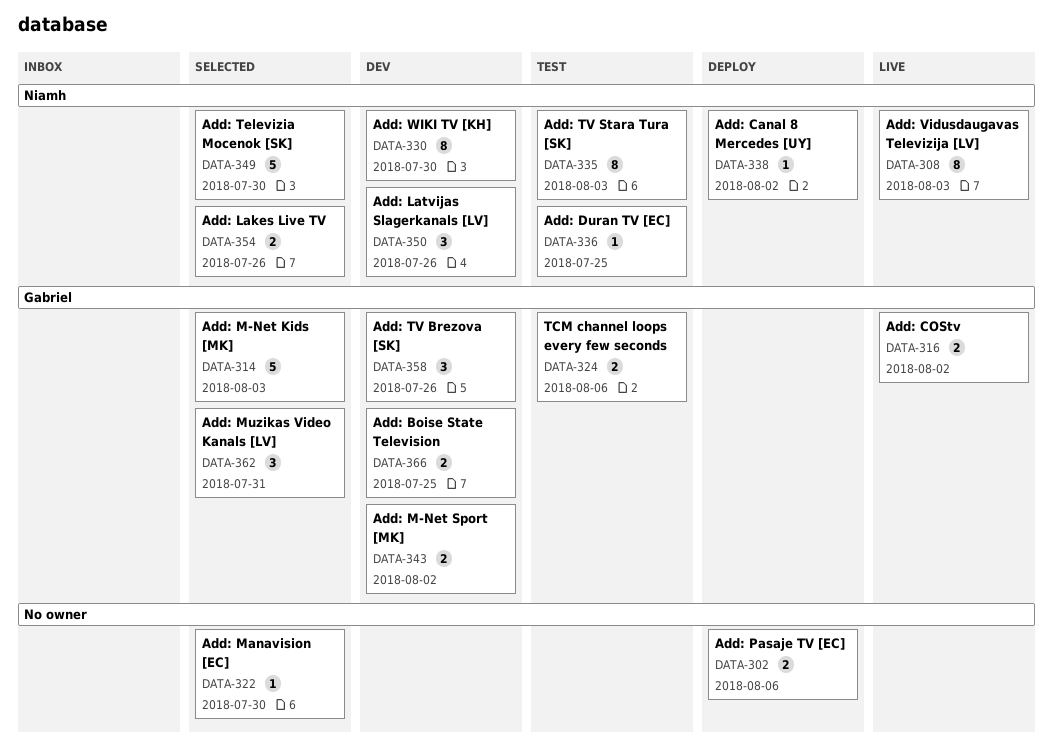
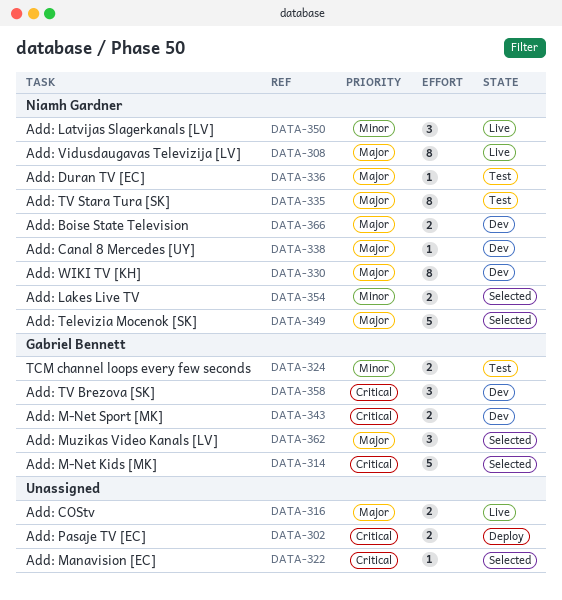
DATA-316, owner: Gabriel Bennett -> none
DATA-338, status: Deploy -> Dev
DATA-350, status: Dev -> Live
DATA-366, owner: Gabriel Bennett -> Niamh Gardner

